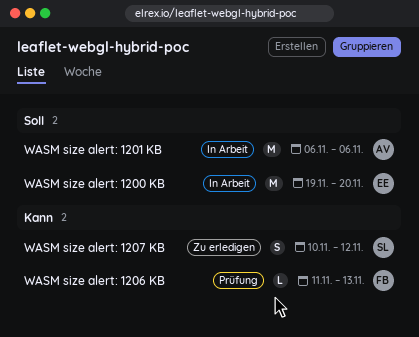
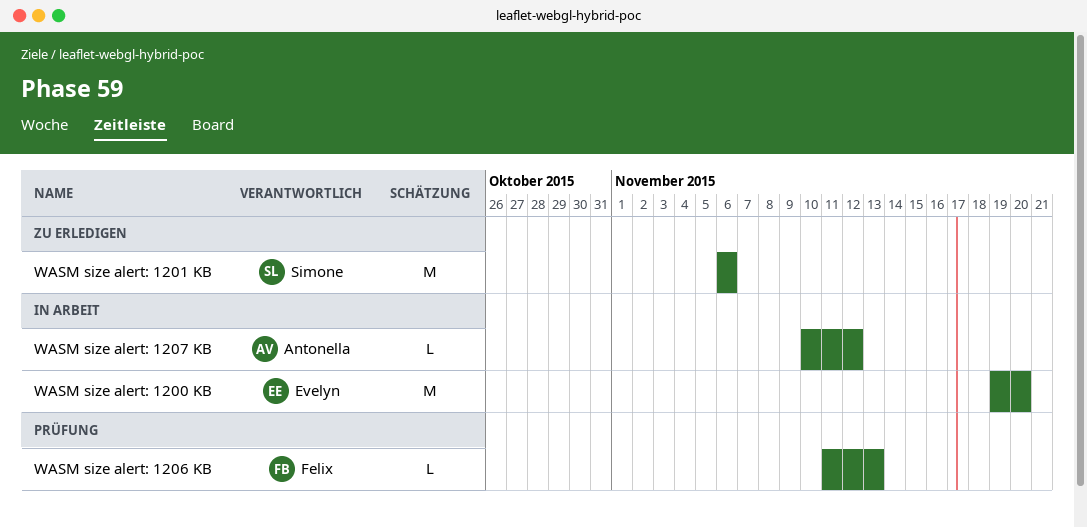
WASM size alert: 1201 KB, status: In Arbeit -> Zu erledigen
WASM size alert: 1201 KB, owner: Antonella -> Simone
WASM size alert: 1207 KB, status: Zu erledigen -> In Arbeit
WASM size alert: 1207 KB, owner: Simone -> Antonella
WASM size alert: 1207 KB, estimate: S -> L

